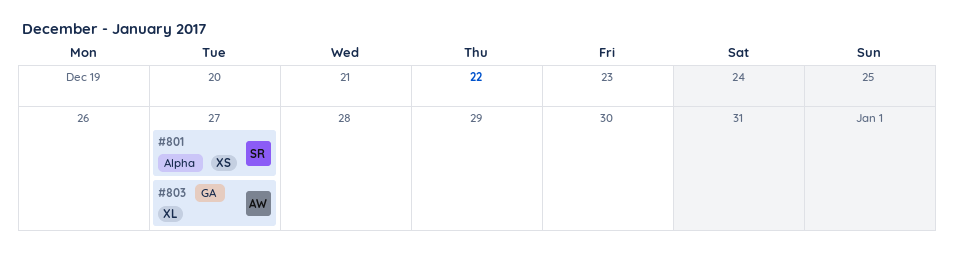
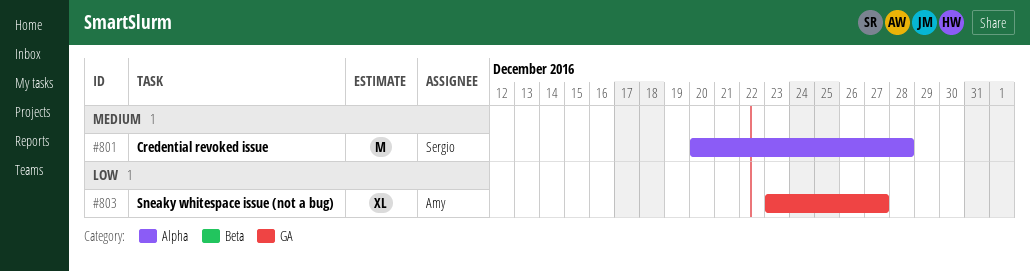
#801, estimate: XS -> M
#801, due: Dec 27 -> Dec 28

